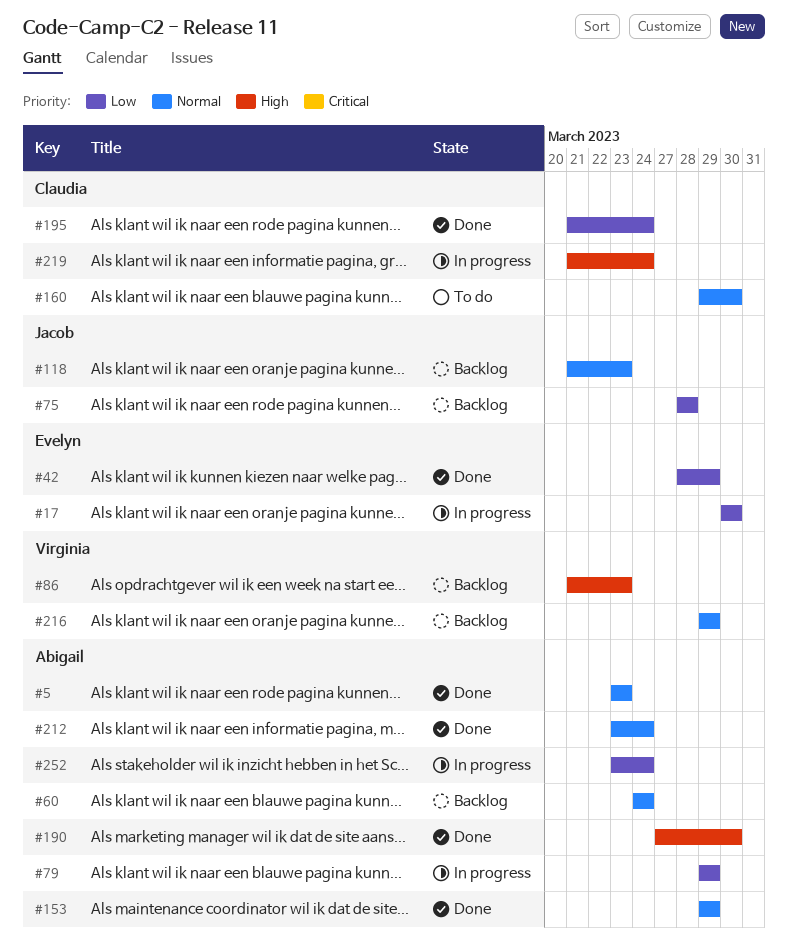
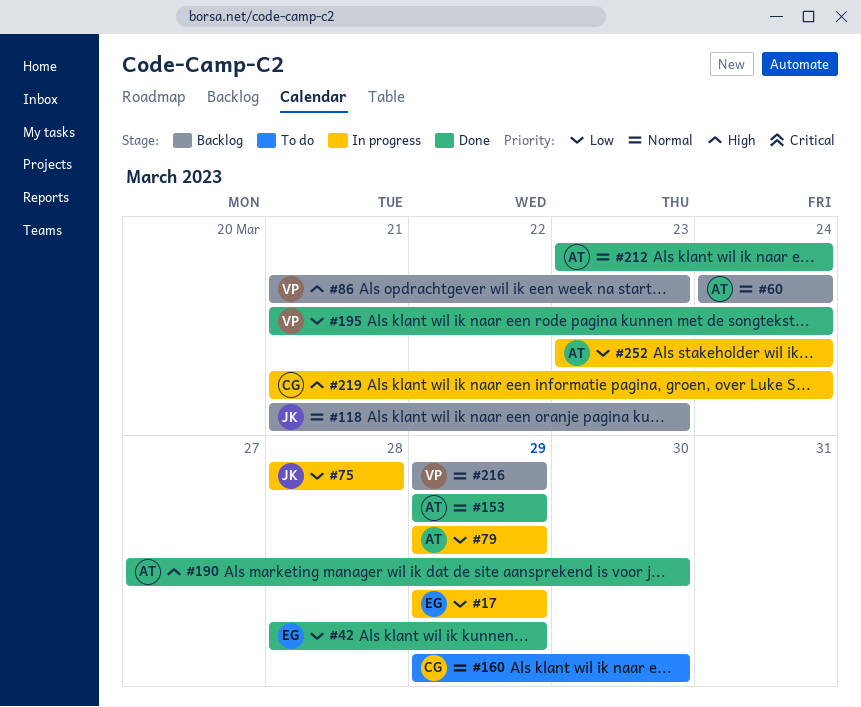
#5: present -> none
#17, start: Mar 30 -> Mar 29
#17, due: Mar 30 -> Mar 29
#75, status: Backlog -> In progress
#195, owner: Claudia -> Virginia

